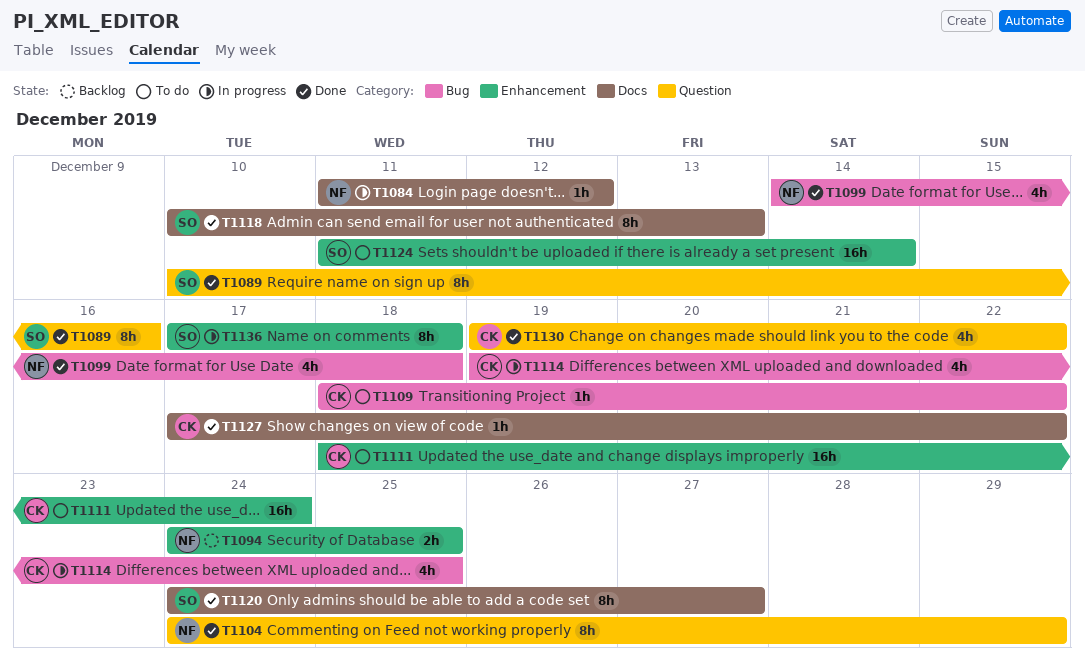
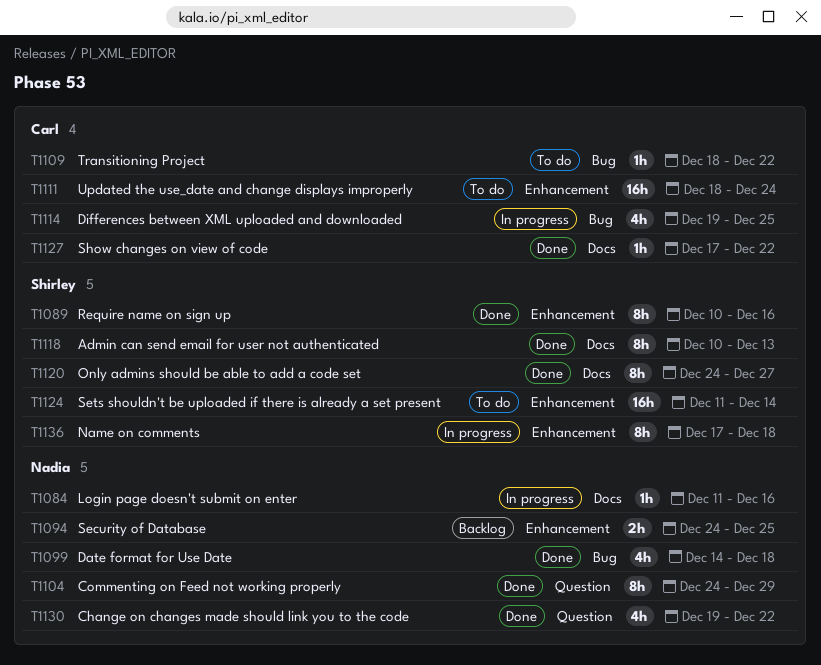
T1084, due: Dec 12 -> Dec 16
T1089, label: Question -> Enhancement
T1130, owner: Carl -> Nadia

